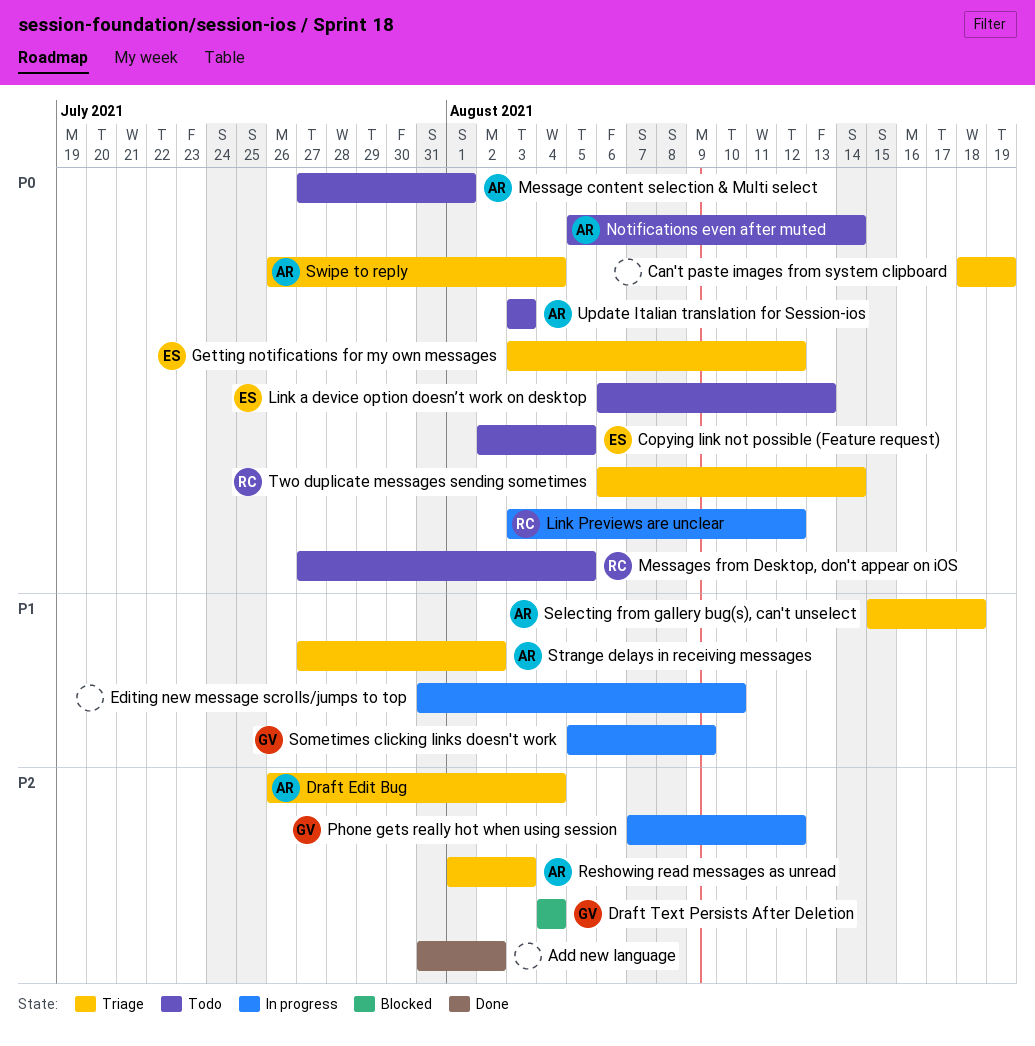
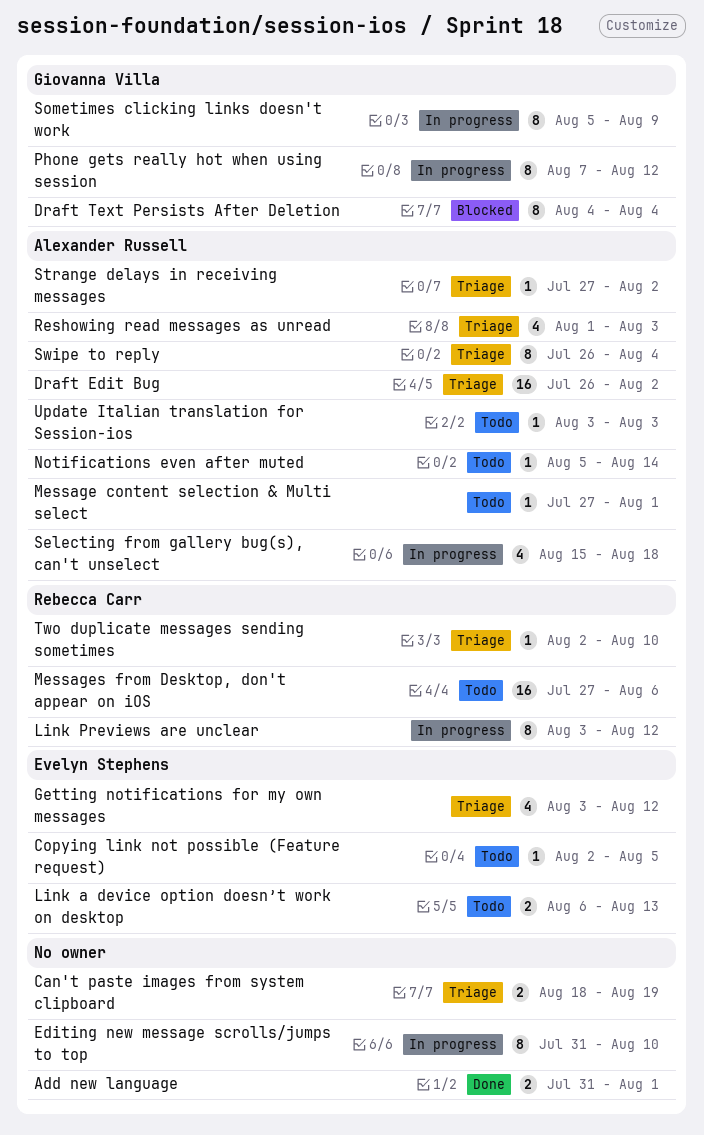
Add new language, due: Aug 2 -> Aug 1
Draft Edit Bug, due: Aug 4 -> Aug 2
Messages from Desktop, don't appear on iOS, due: Aug 5 -> Aug 6
Selecting from gallery bug(s), can't unselect, status: Triage -> In progress
Two duplicate messages sending sometimes, start: Aug 6 -> Aug 2
Two duplicate messages sending sometimes, due: Aug 14 -> Aug 10

